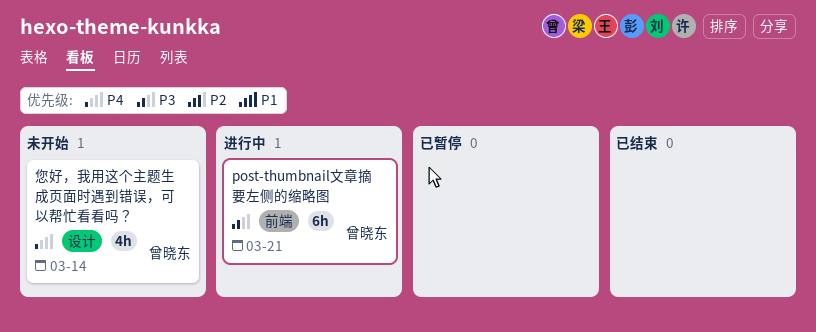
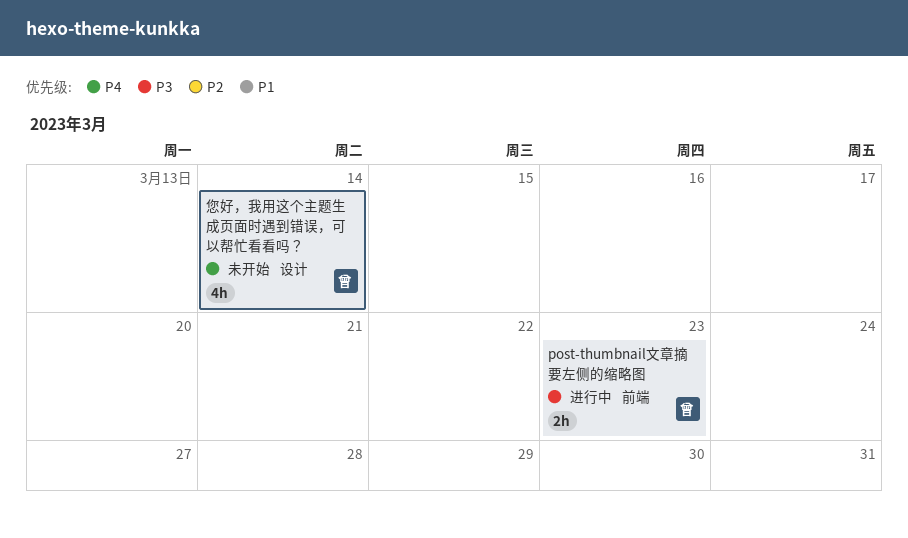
post-thumbnail文章摘要左侧的缩略图, estimate: 6h -> 2h
post-thumbnail文章摘要左侧的缩略图, due: Mar 21 -> Mar 23

